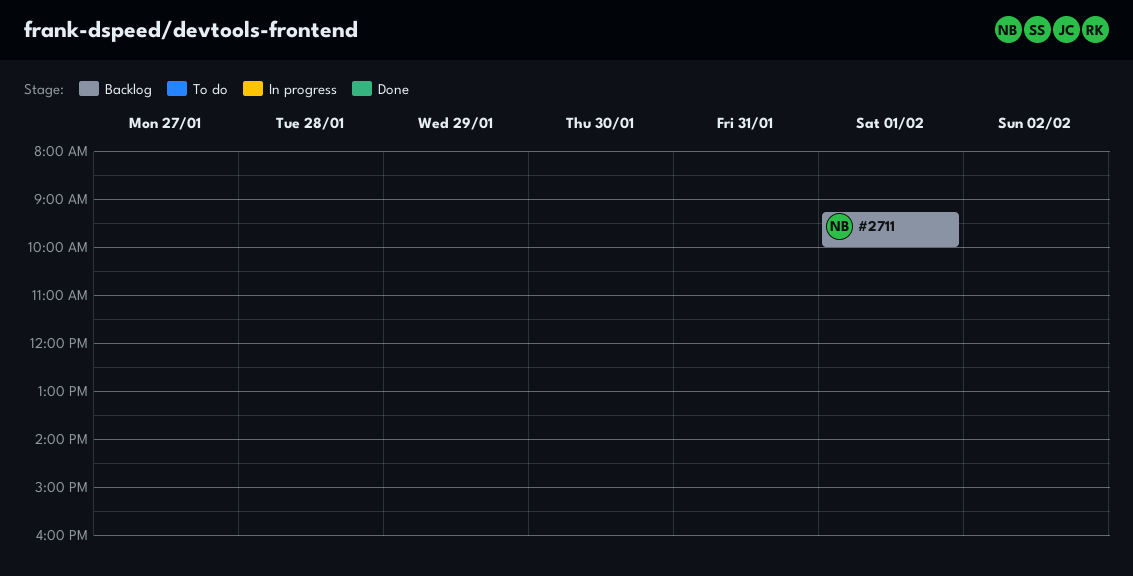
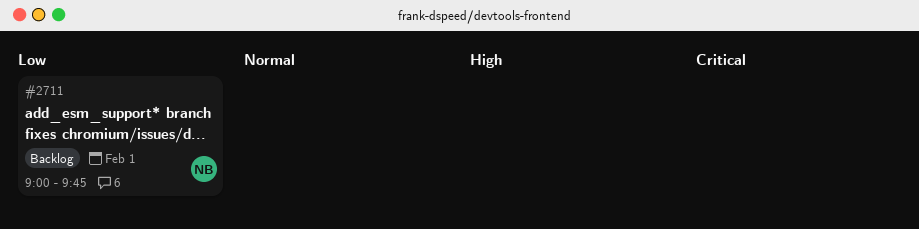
#2711, begins: 09:15 -> 09:00
#2711, ends: 10:00 -> 09:45

